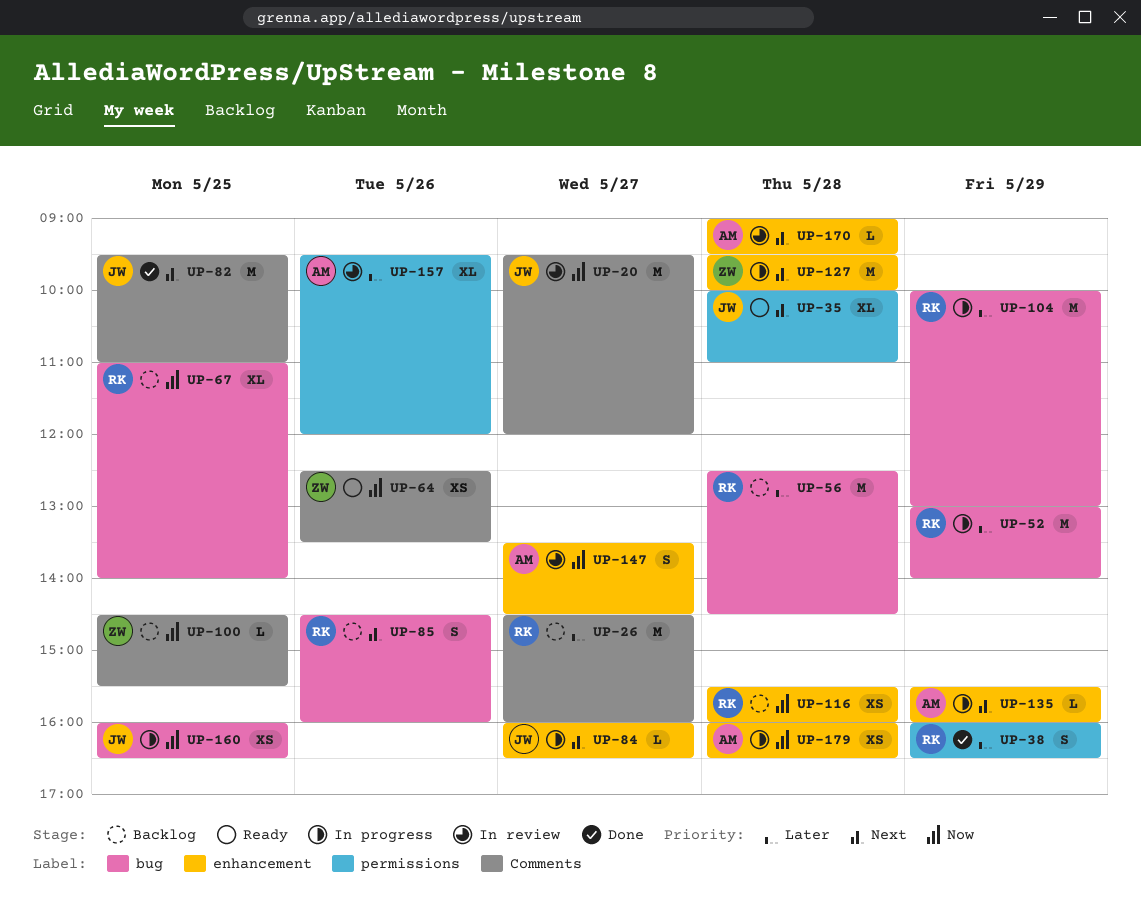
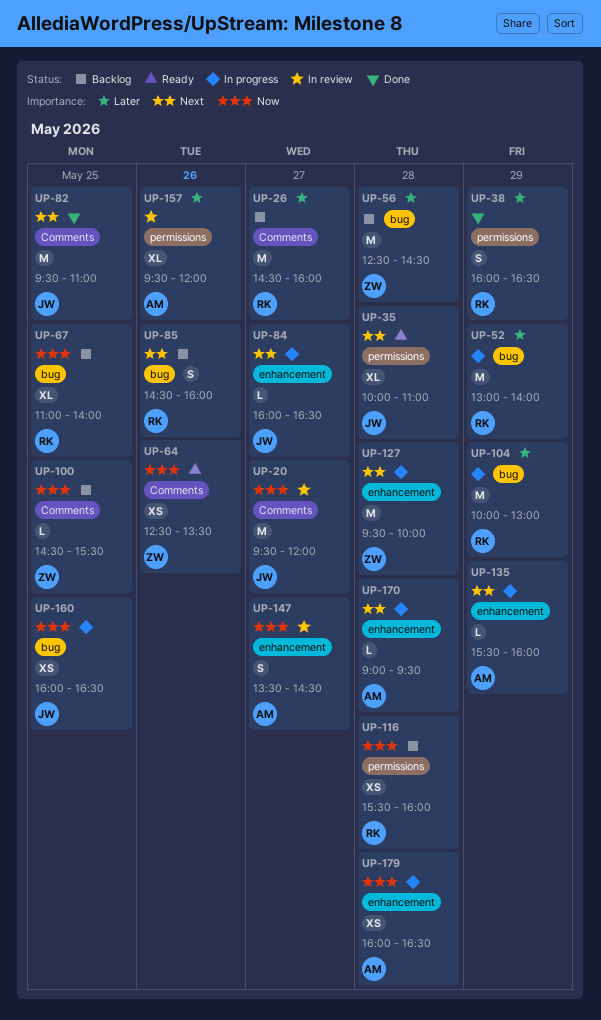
UP-56, owner: RK -> ZW
UP-116, label: enhancement -> permissions
UP-170, status: In review -> In progress

